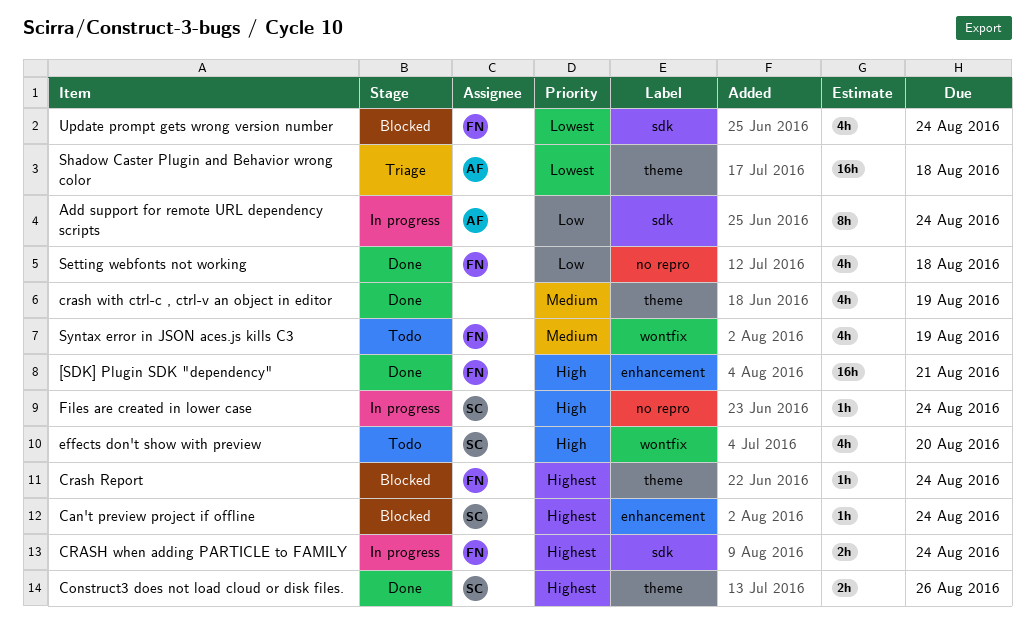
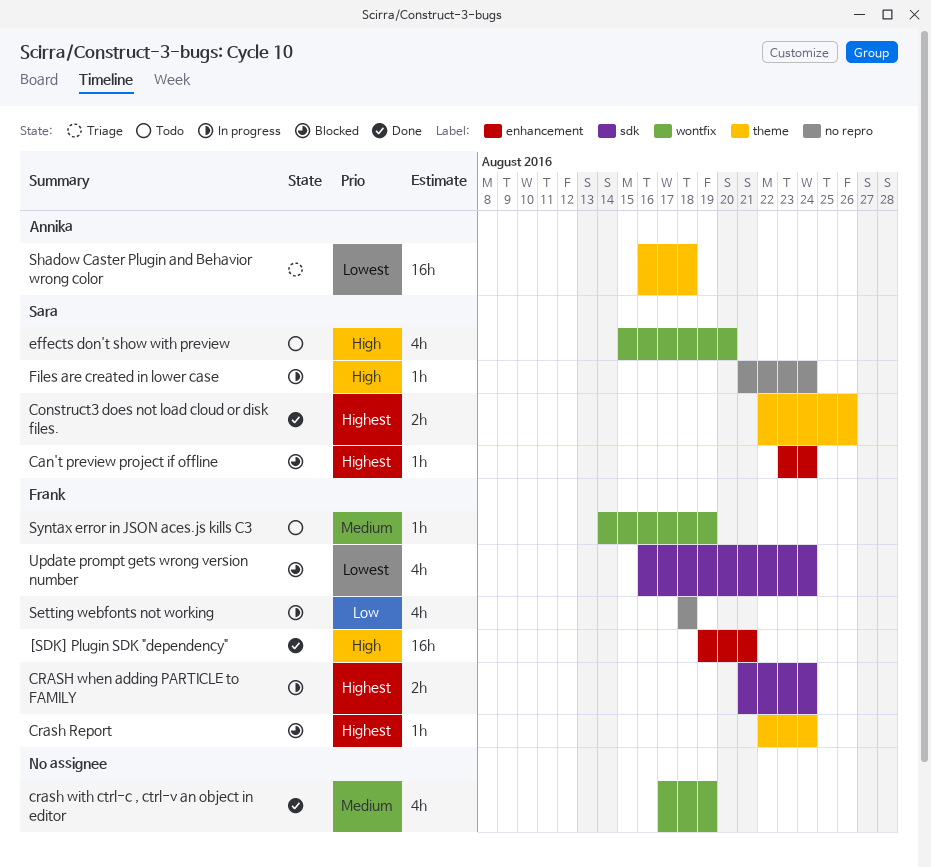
Add support for remote URL dependency scripts: present -> none
crash with ctrl-c , ctrl-v an object in editor, label: theme -> wontfix
Setting webfonts not working, status: Done -> In progress
Syntax error in JSON aces.js kills C3, estimate: 4h -> 1h

